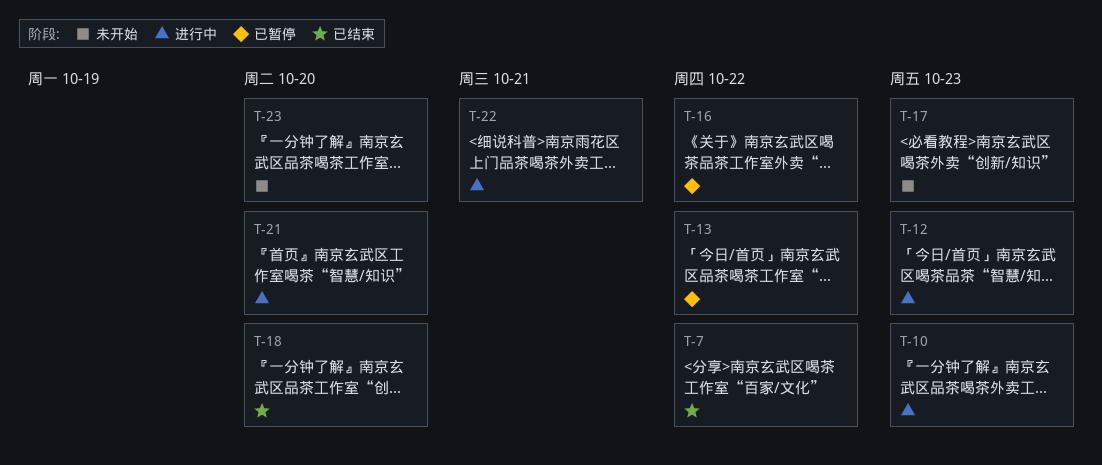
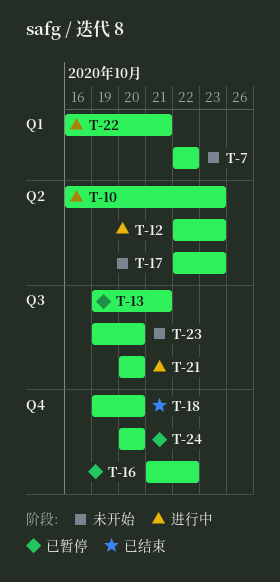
T-7, status: 已结束 -> 未开始
T-13, due: Oct 22 -> Oct 21
T-24: none -> present

